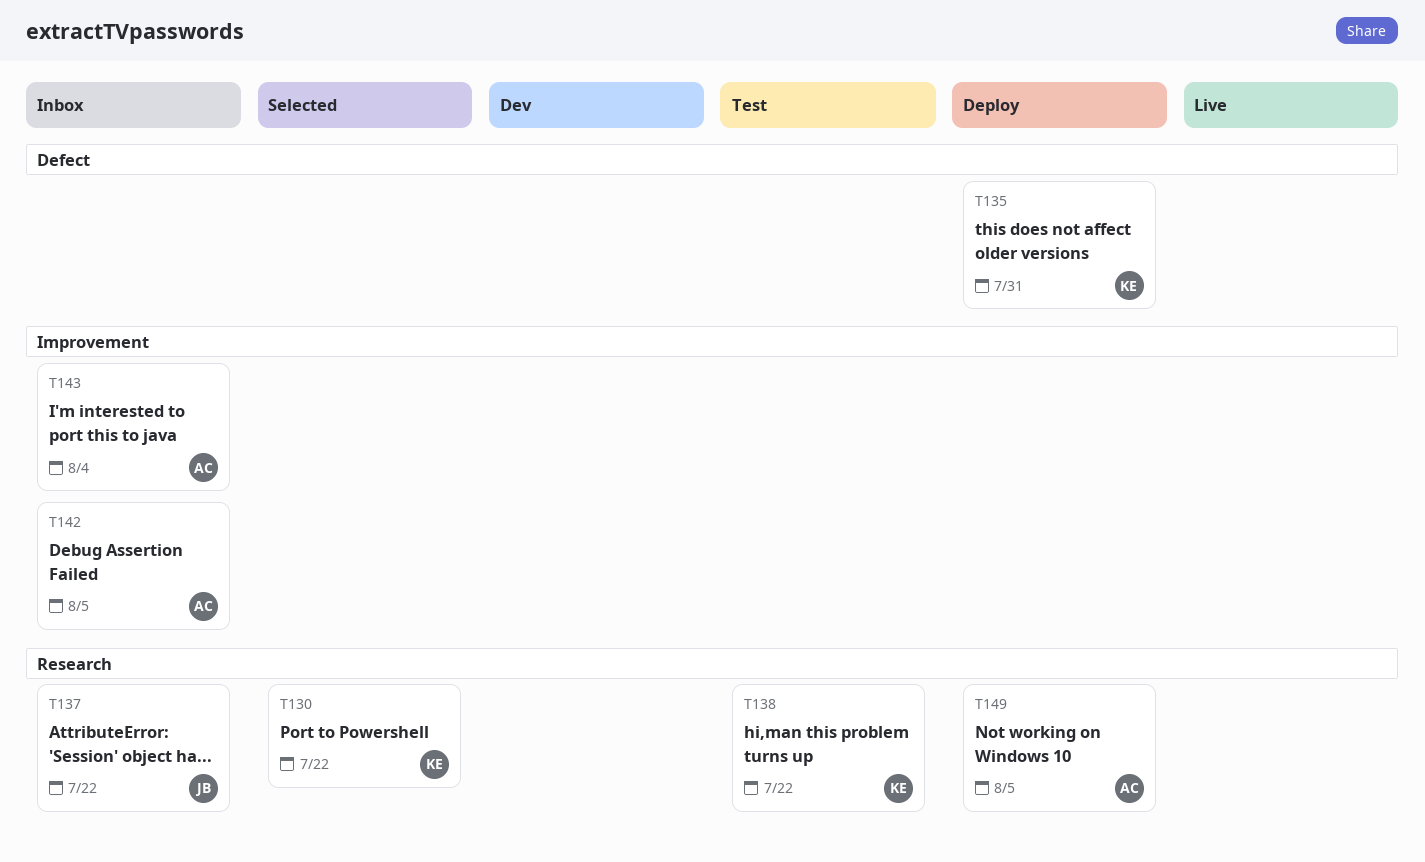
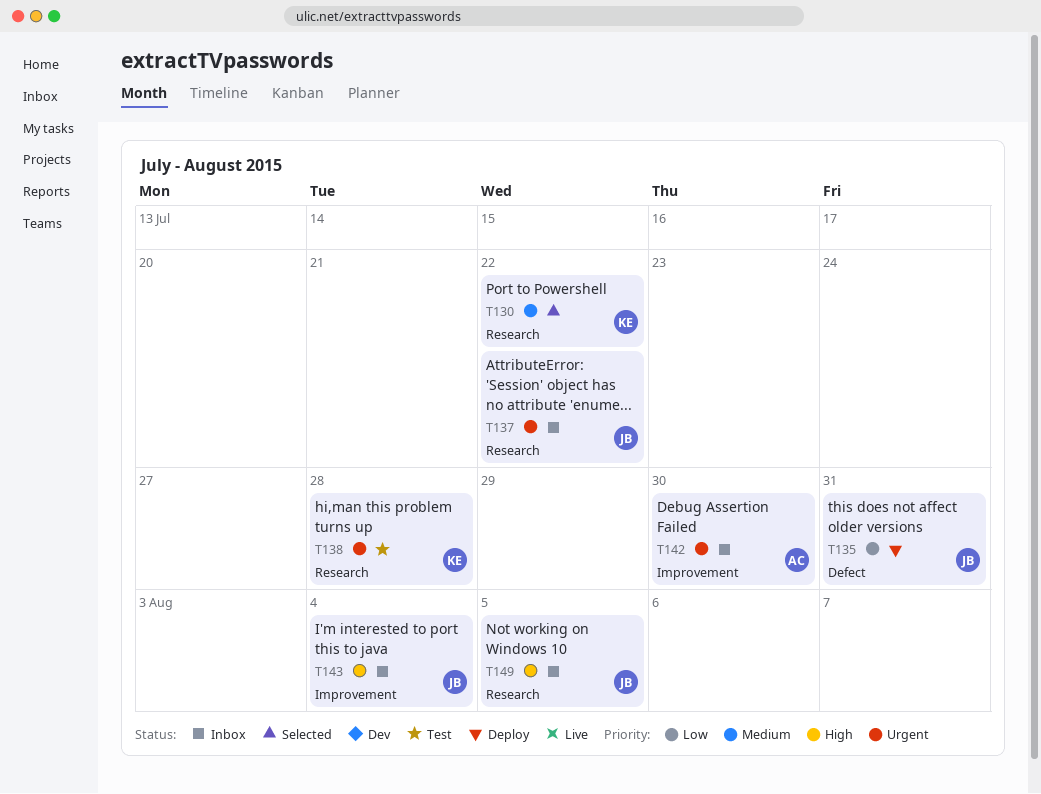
T135, owner: KE -> JB
T138, due: Jul 22 -> Jul 28
T142, due: Aug 5 -> Jul 30
T143, owner: AC -> JB
T149, status: Deploy -> Inbox
T149, owner: AC -> JB

